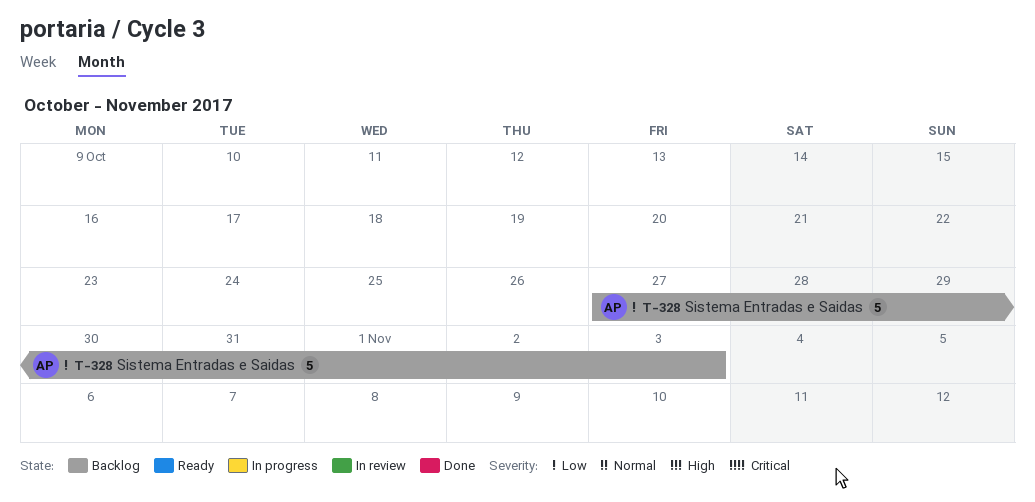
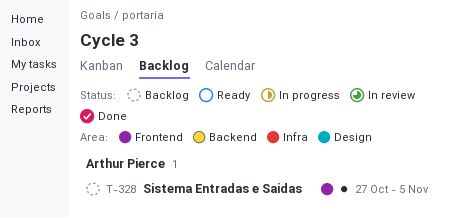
T-328, estimate: 5 -> 1
T-328, due: Nov 3 -> Nov 5

